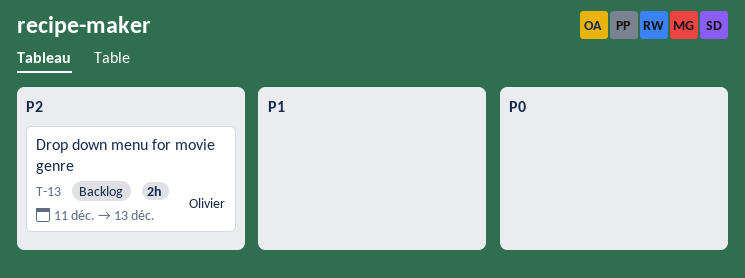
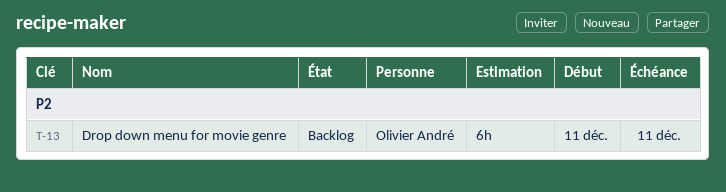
T-13, estimate: 2h -> 6h
T-13, due: Dec 13 -> Dec 11

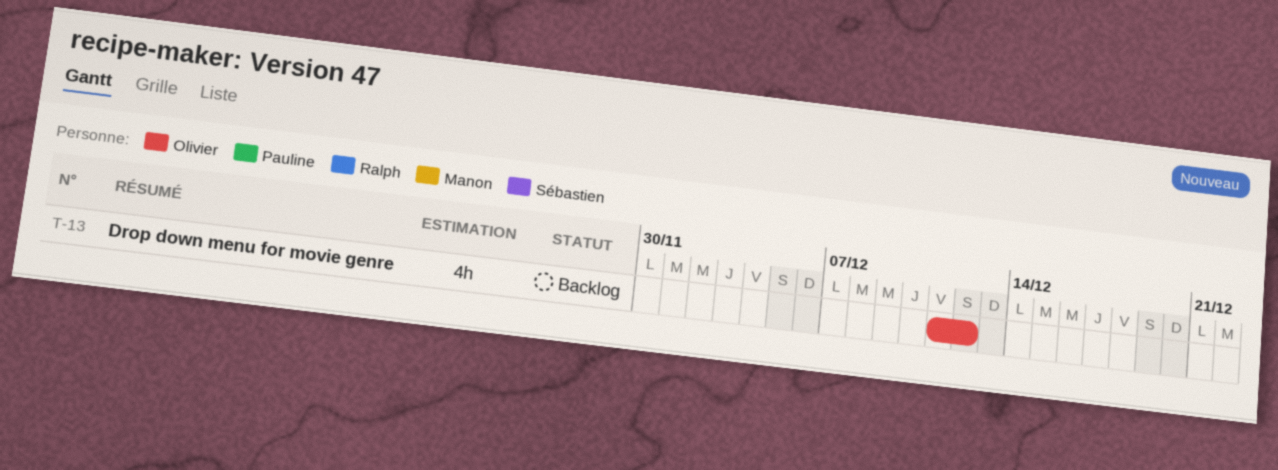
T-13, estimate: 6h -> 4h
T-13, due: Dec 11 -> Dec 12

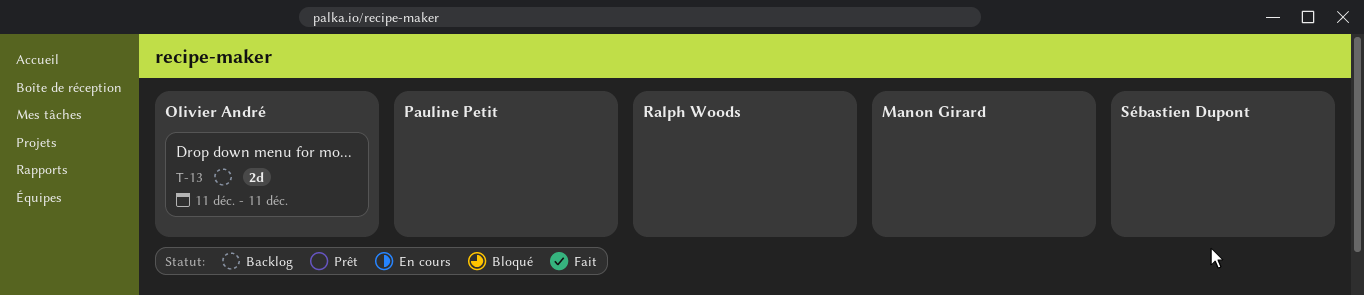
T-13, estimate: 4h -> 2d
T-13, due: Dec 12 -> Dec 11

